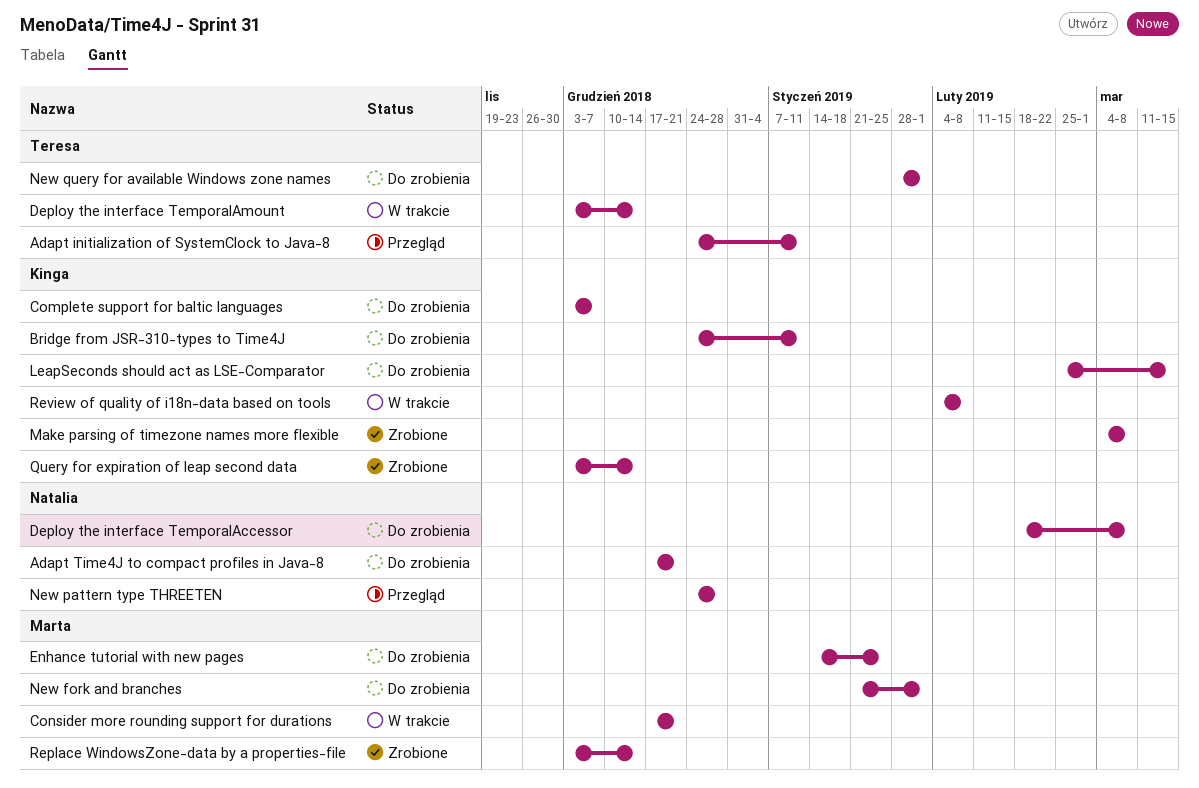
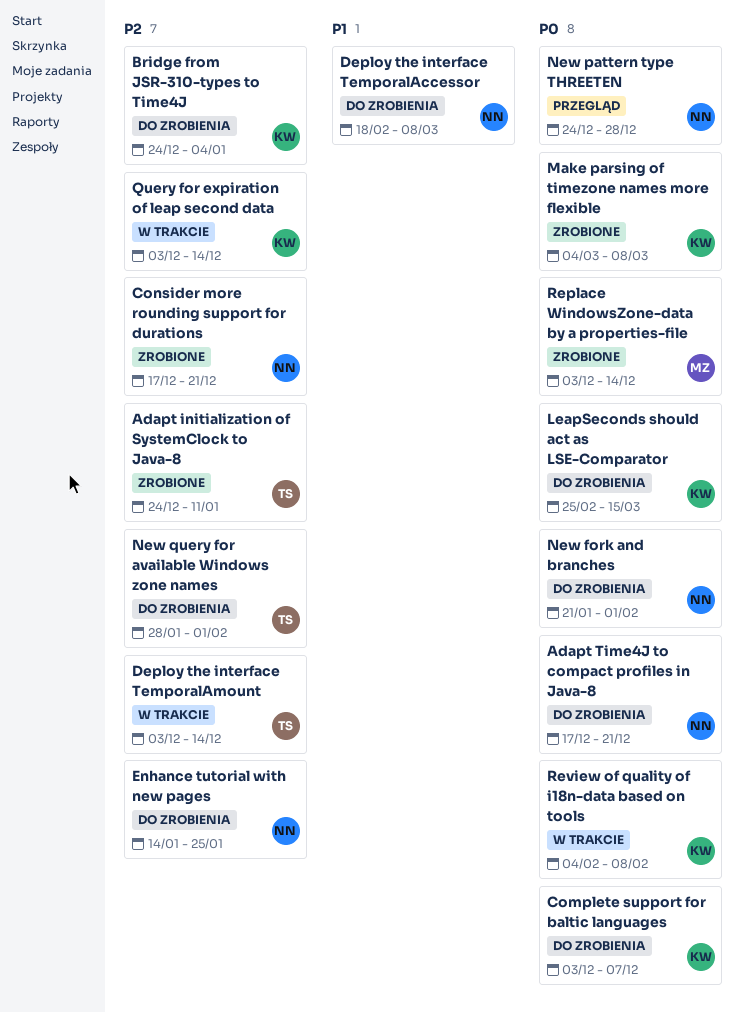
Adapt initialization of SystemClock to Java-8, status: Przegląd -> Zrobione
Bridge from JSR-310-types to Time4J, due: Jan 11 -> Jan 4
Consider more rounding support for durations, status: W trakcie -> Zrobione
Consider more rounding support for durations, owner: Marta -> Natalia
Enhance tutorial with new pages, owner: Marta -> Natalia
New fork and branches, owner: Marta -> Natalia
Query for expiration of leap second data, status: Zrobione -> W trakcie

